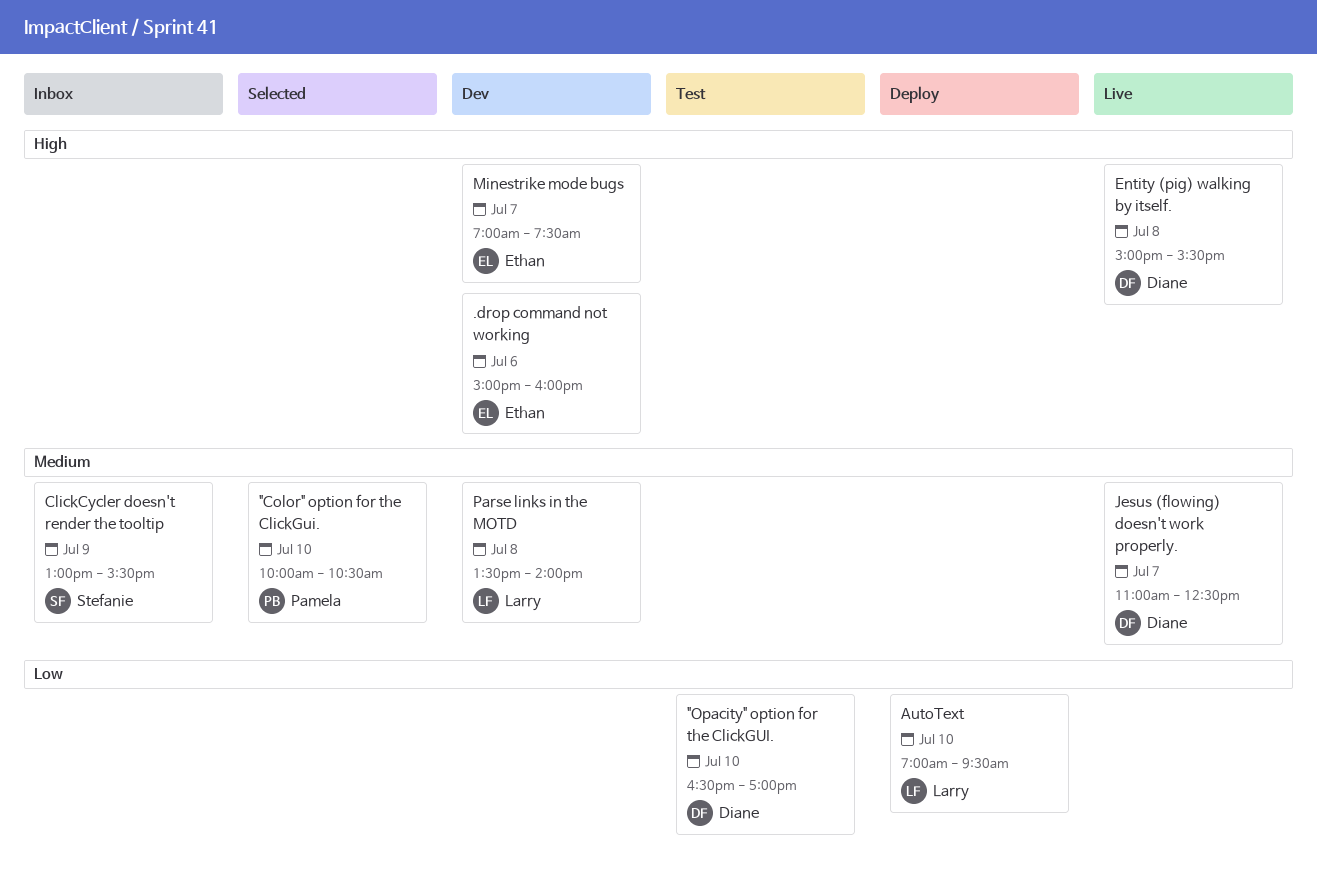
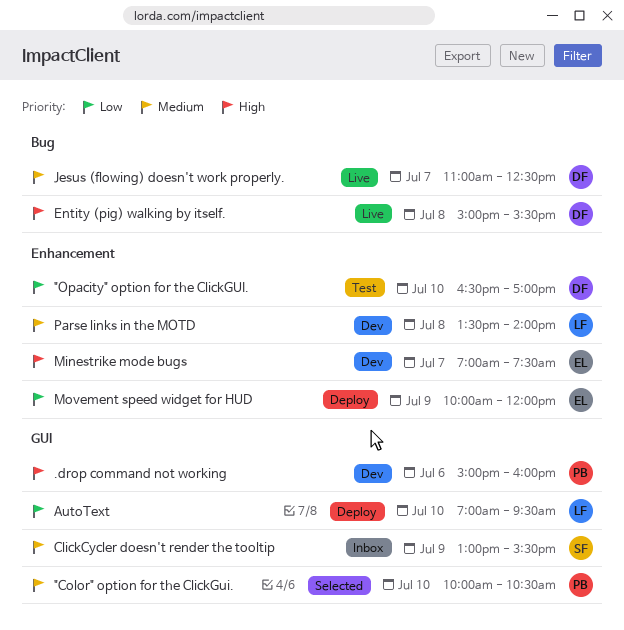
.drop command not working, owner: Ethan -> Pamela
Movement speed widget for HUD: none -> present

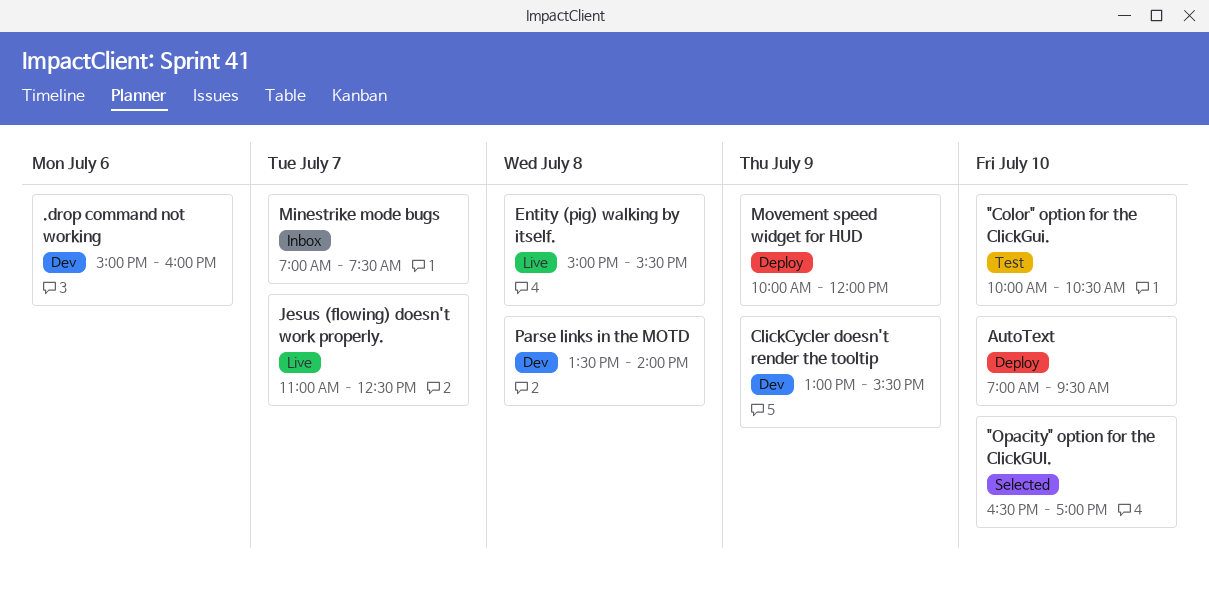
"Color" option for the ClickGui., status: Selected -> Test
"Opacity" option for the ClickGUI., status: Test -> Selected
ClickCycler doesn't render the tooltip, status: Inbox -> Dev
Minestrike mode bugs, status: Dev -> Inbox

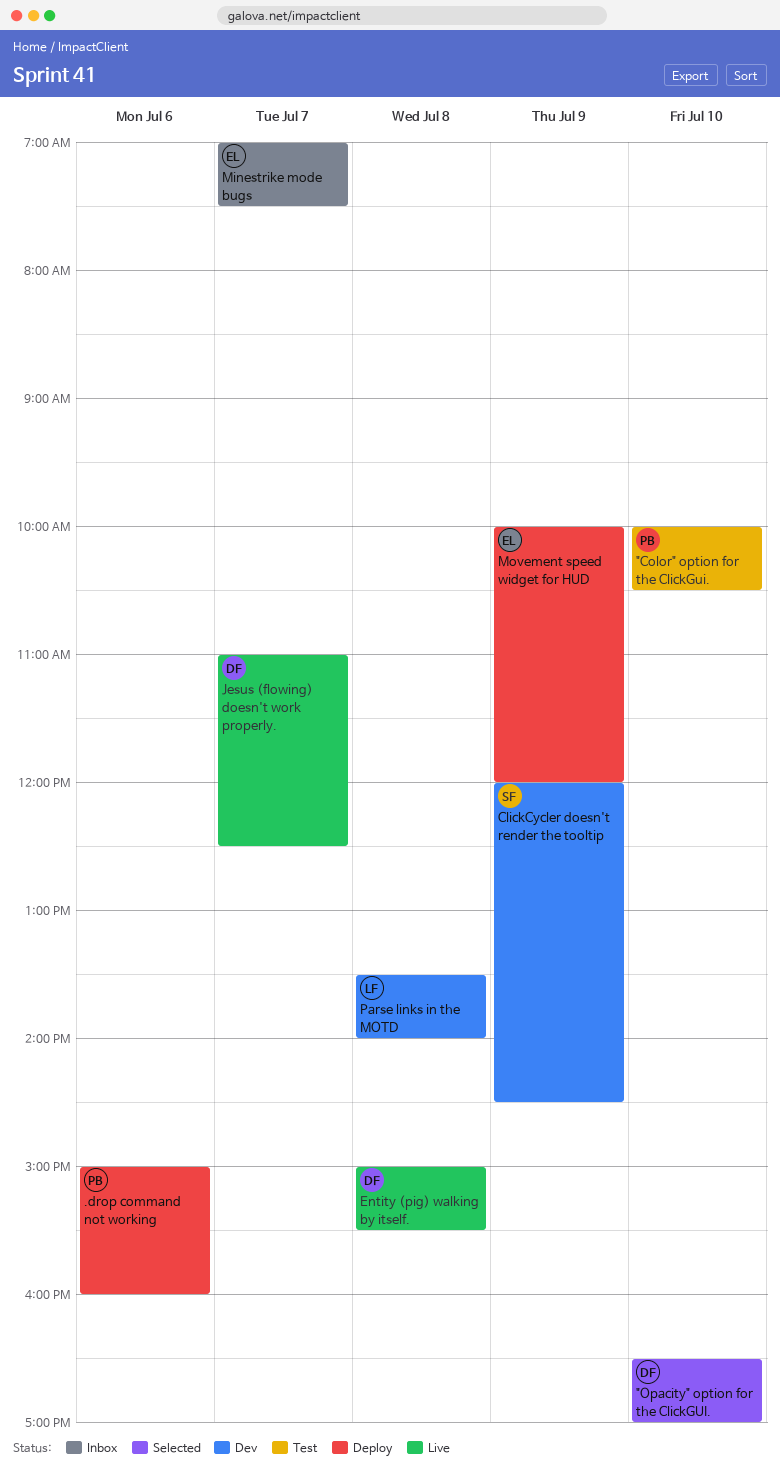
.drop command not working, status: Dev -> Deploy
AutoText: present -> none
ClickCycler doesn't render the tooltip, begins: 13:00 -> 12:00
ClickCycler doesn't render the tooltip, ends: 15:30 -> 14:30

